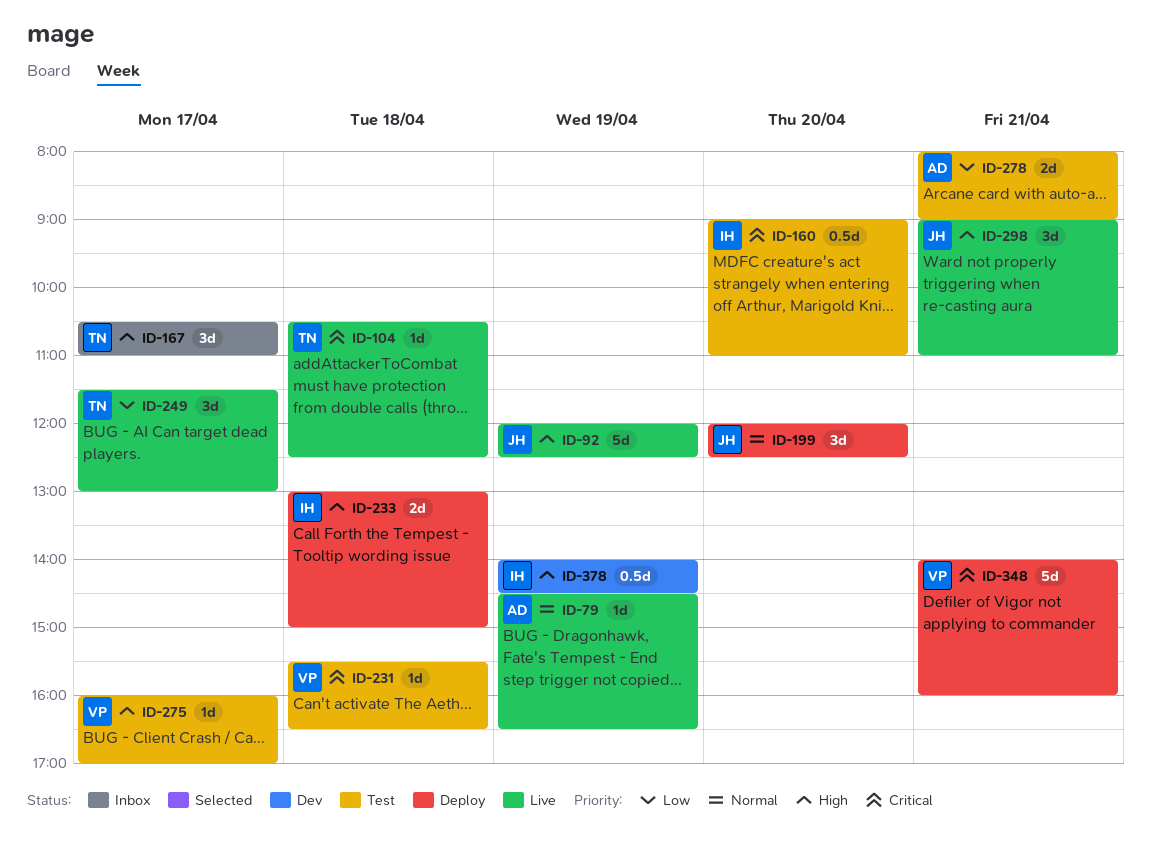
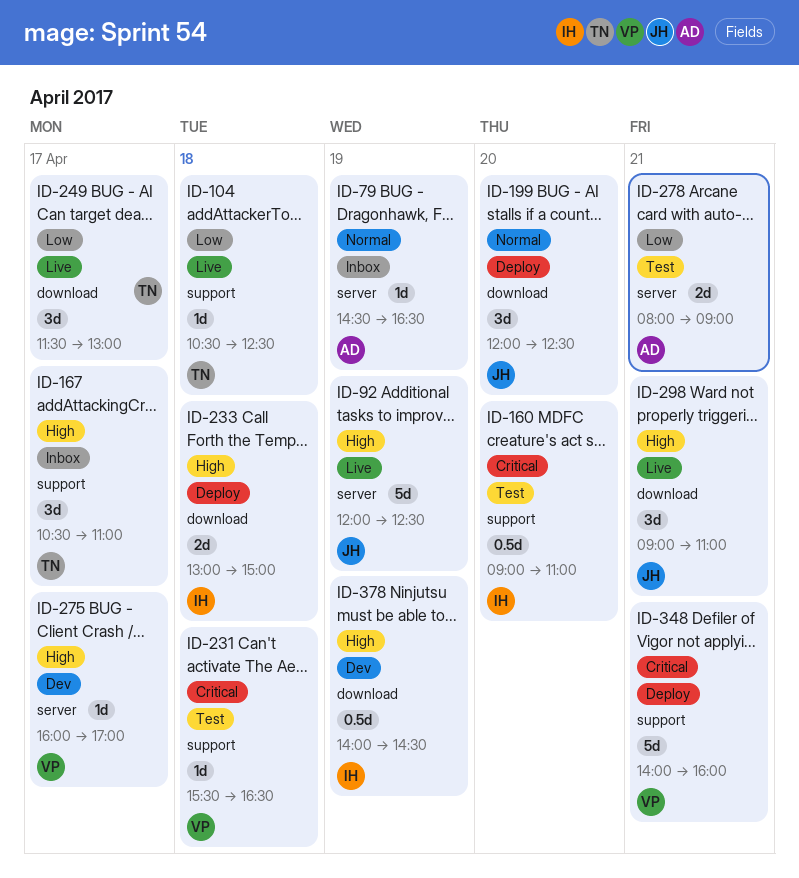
ID-79, status: Live -> Inbox
ID-104, priority: Critical -> Low
ID-275, status: Test -> Dev

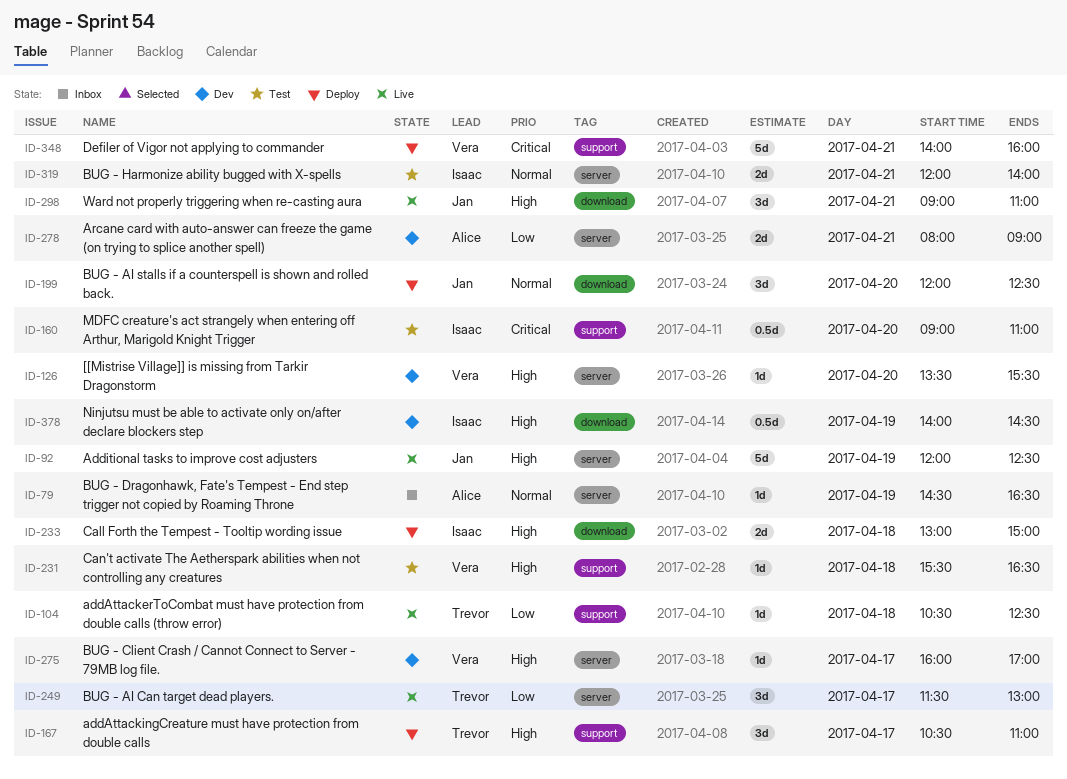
ID-126: none -> present
ID-167, status: Inbox -> Deploy
ID-231, priority: Critical -> High
ID-249, label: download -> server
ID-278, status: Test -> Dev
ID-319: none -> present

